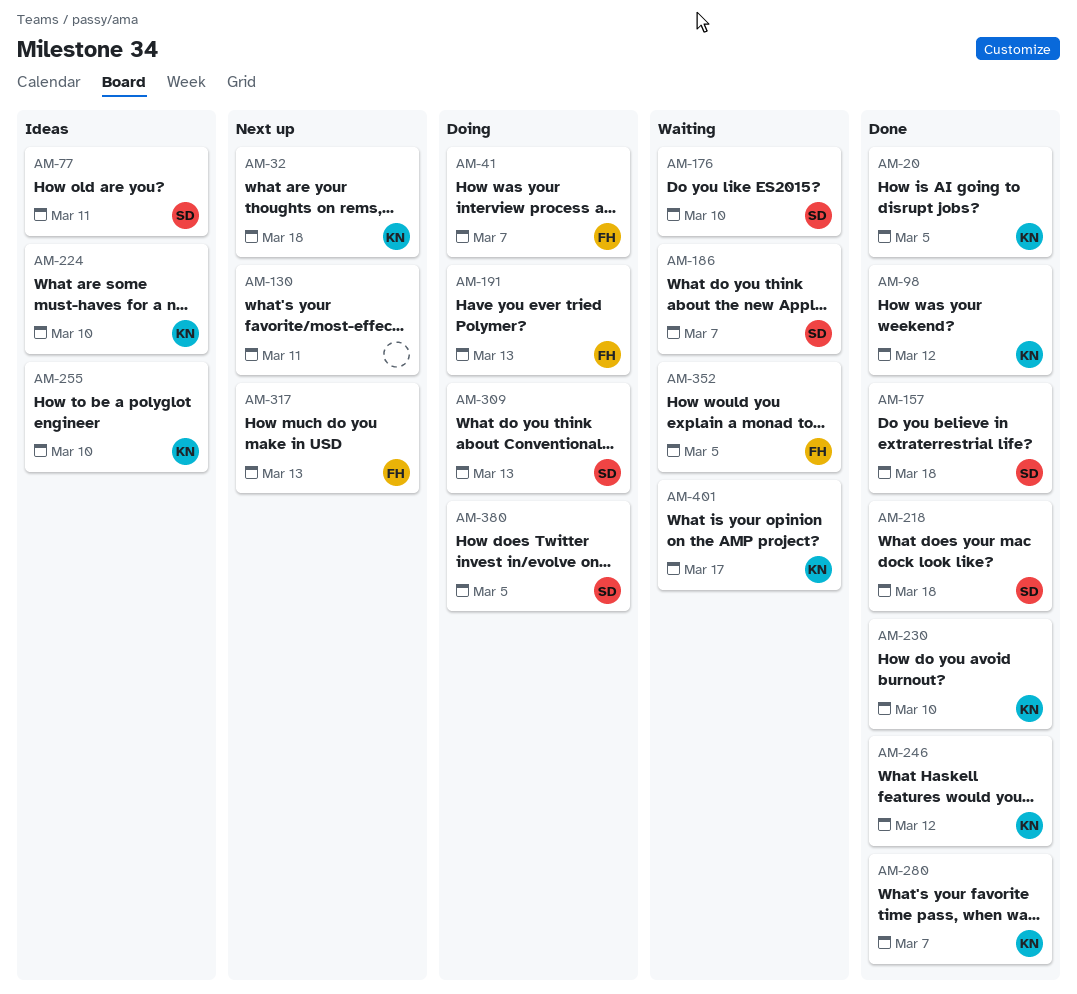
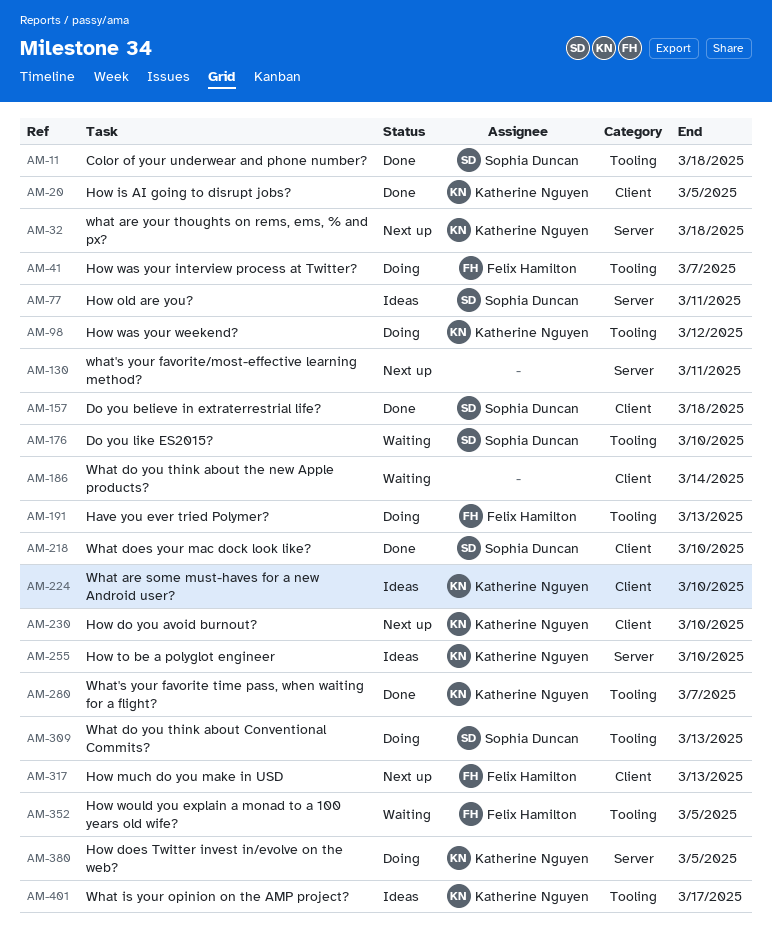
AM-11: none -> present
AM-98, status: Done -> Doing
AM-186, owner: Sophia Duncan -> none
AM-186, due: Mar 7 -> Mar 14
AM-218, due: Mar 18 -> Mar 10
AM-230, status: Done -> Next up
AM-246: present -> none
AM-380, owner: Sophia Duncan -> Katherine Nguyen
AM-401, status: Waiting -> Ideas

